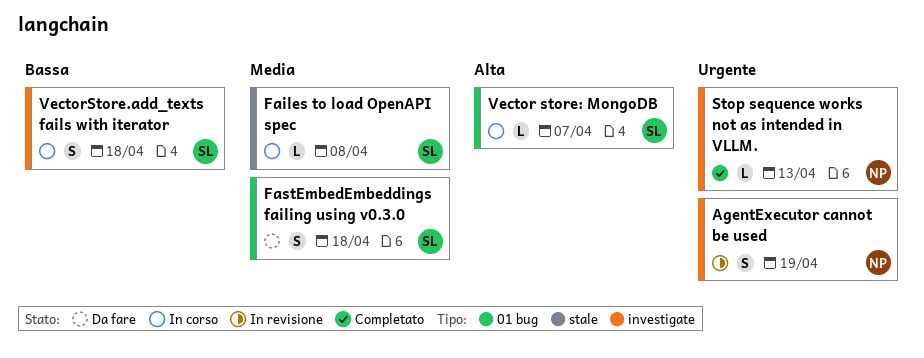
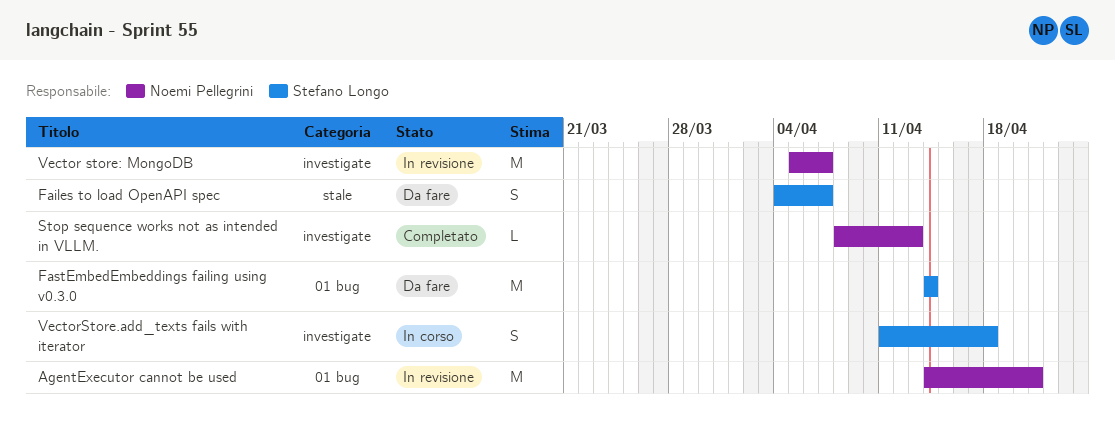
AgentExecutor cannot be used, label: investigate -> 01 bug
AgentExecutor cannot be used, estimate: S -> M
AgentExecutor cannot be used, due: Apr 19 -> Apr 21
Failes to load OpenAPI spec, status: In corso -> Da fare
Failes to load OpenAPI spec, estimate: L -> S
Failes to load OpenAPI spec, due: Apr 8 -> Apr 7
FastEmbedEmbeddings failing using v0.3.0, estimate: S -> M
FastEmbedEmbeddings failing using v0.3.0, due: Apr 18 -> Apr 14
Vector store: MongoDB, status: In corso -> In revisione
Vector store: MongoDB, owner: Stefano Longo -> Noemi Pellegrini
Vector store: MongoDB, label: 01 bug -> investigate
Vector store: MongoDB, estimate: L -> M

